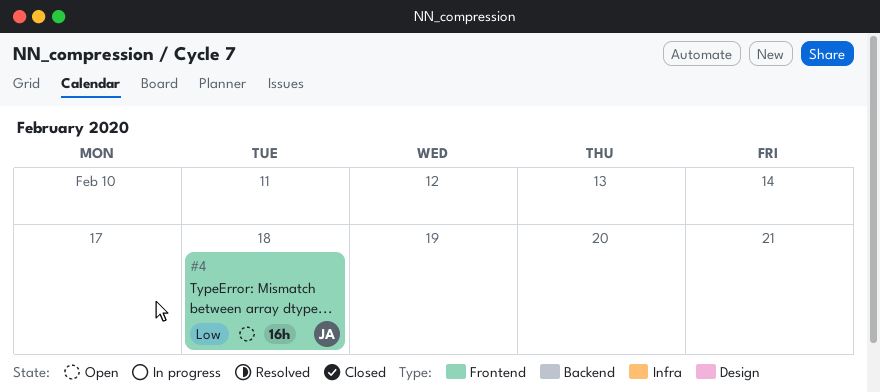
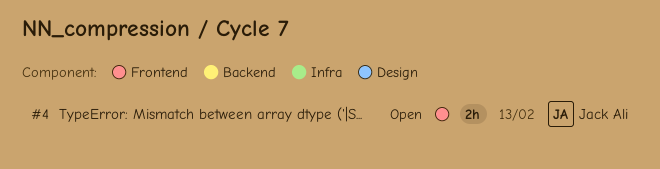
#4, estimate: 16h -> 2h
#4, due: Feb 18 -> Feb 13

